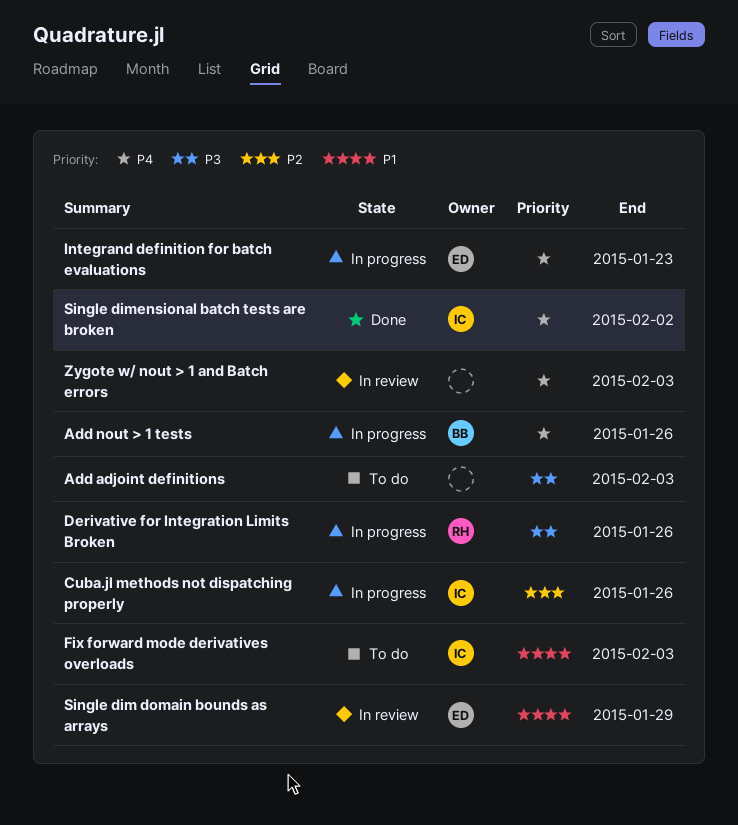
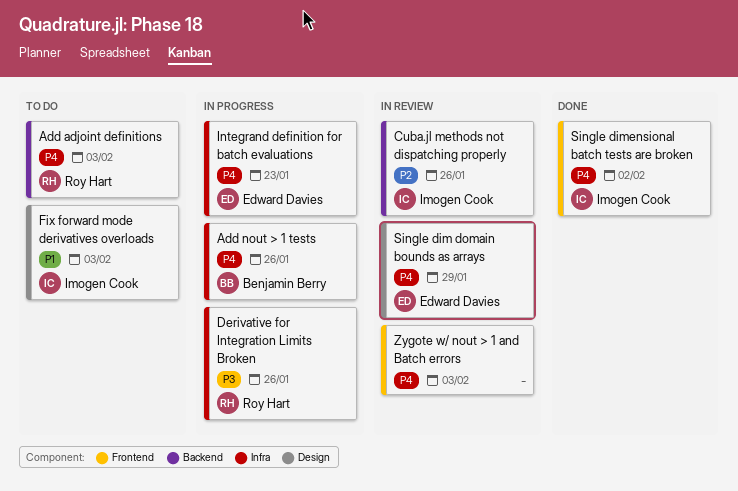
Add adjoint definitions, owner: none -> Roy Hart
Add adjoint definitions, priority: P3 -> P4
Cuba.jl methods not dispatching properly, status: In progress -> In review
Single dim domain bounds as arrays, priority: P1 -> P4

